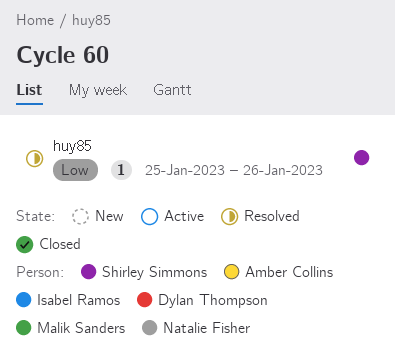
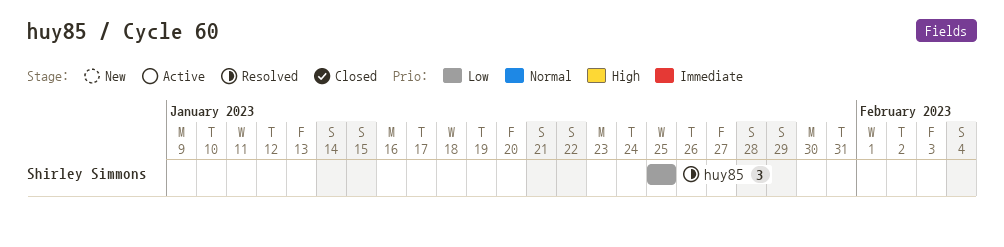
huy85, estimate: 1 -> 3
huy85, due: Jan 26 -> Jan 25

